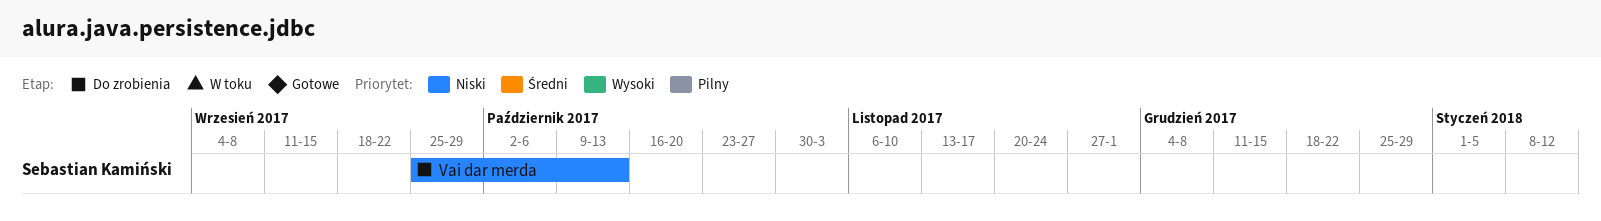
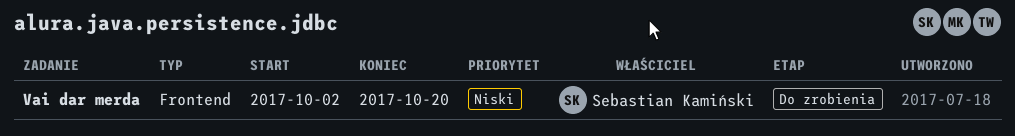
Vai dar merda, start: Sep 25 -> Oct 2
Vai dar merda, due: Oct 13 -> Oct 20

